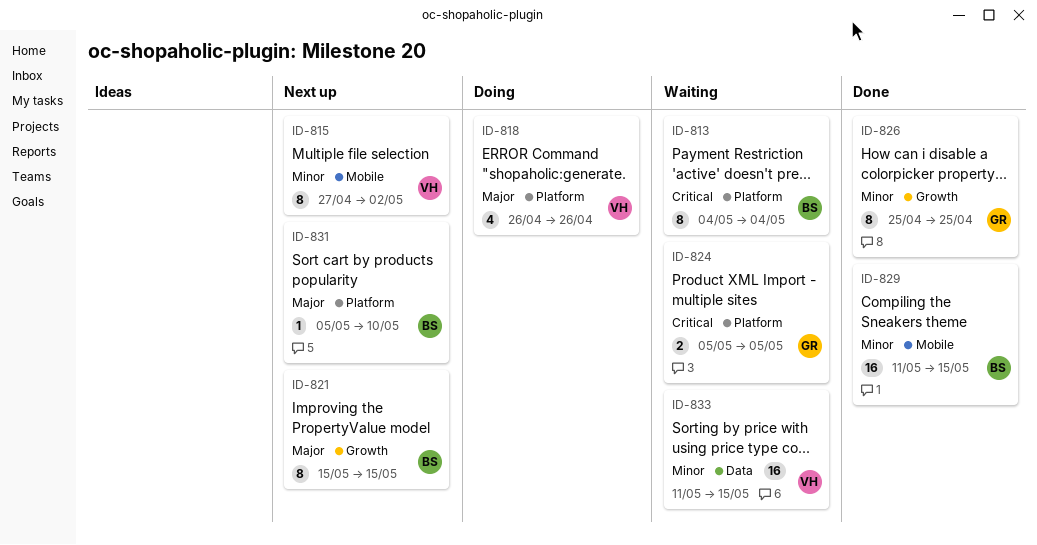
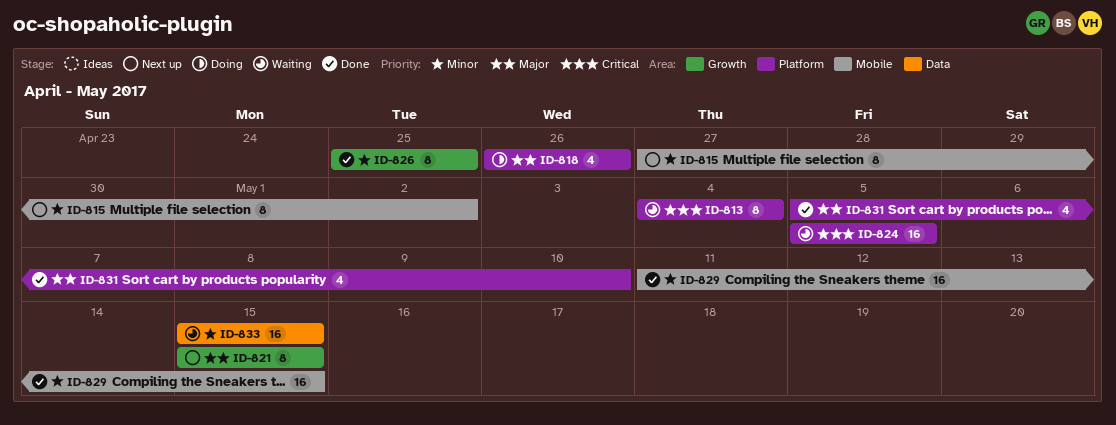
ID-824, estimate: 2 -> 16
ID-831, status: Next up -> Done
ID-831, estimate: 1 -> 4
ID-833, start: May 11 -> May 15

